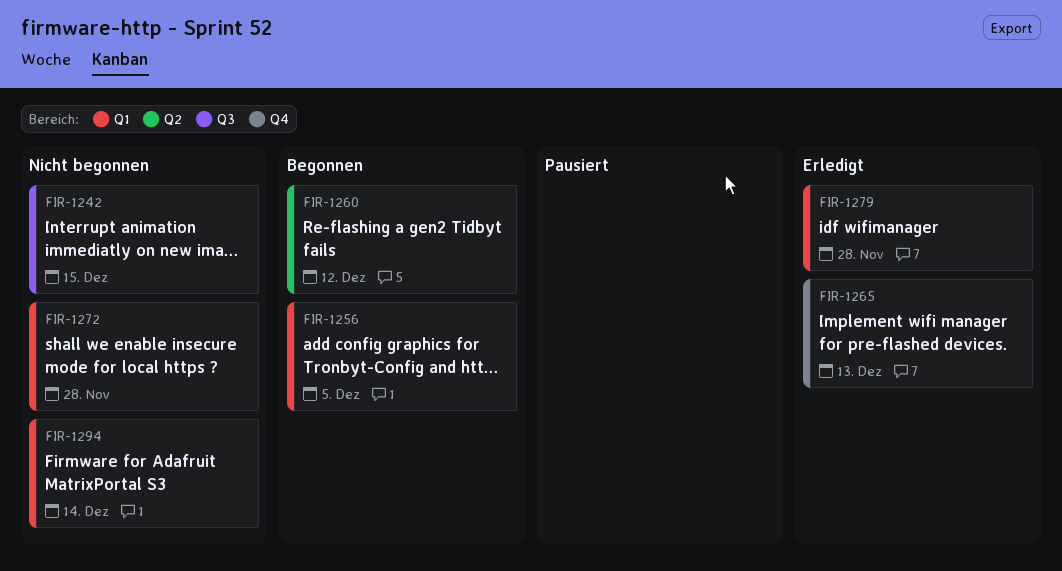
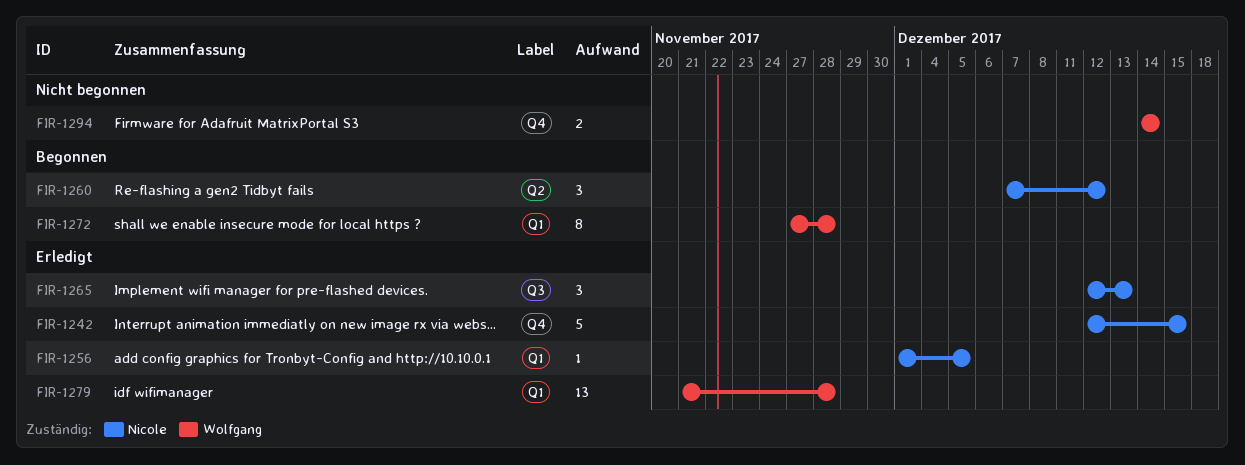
FIR-1242, status: Nicht begonnen -> Erledigt
FIR-1242, label: Q3 -> Q4
FIR-1256, status: Begonnen -> Erledigt
FIR-1265, label: Q4 -> Q3
FIR-1272, status: Nicht begonnen -> Begonnen
FIR-1294, label: Q1 -> Q4

